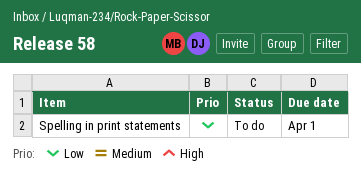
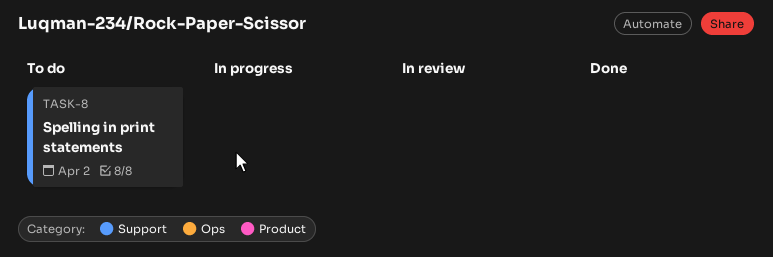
Spelling in print statements, due: Apr 1 -> Apr 2

